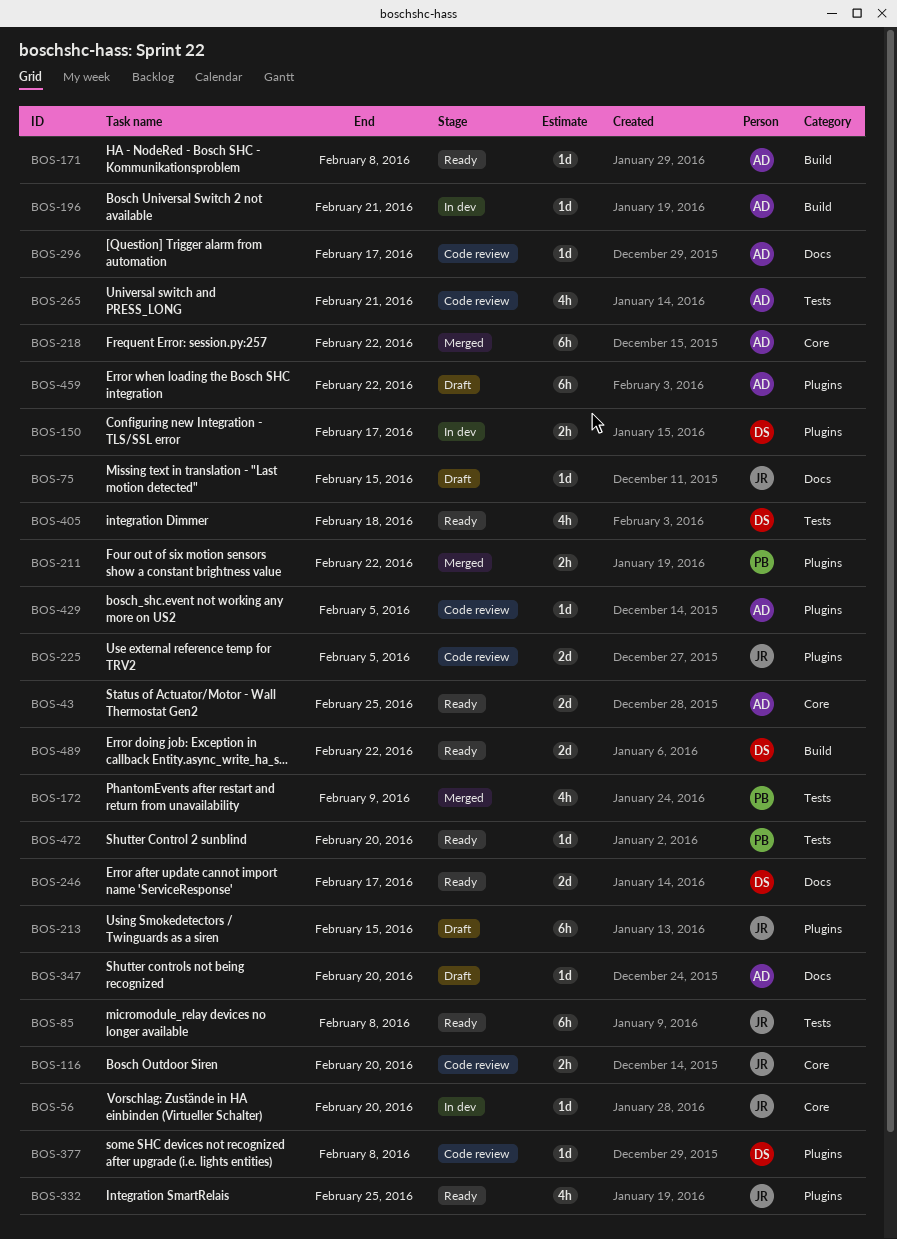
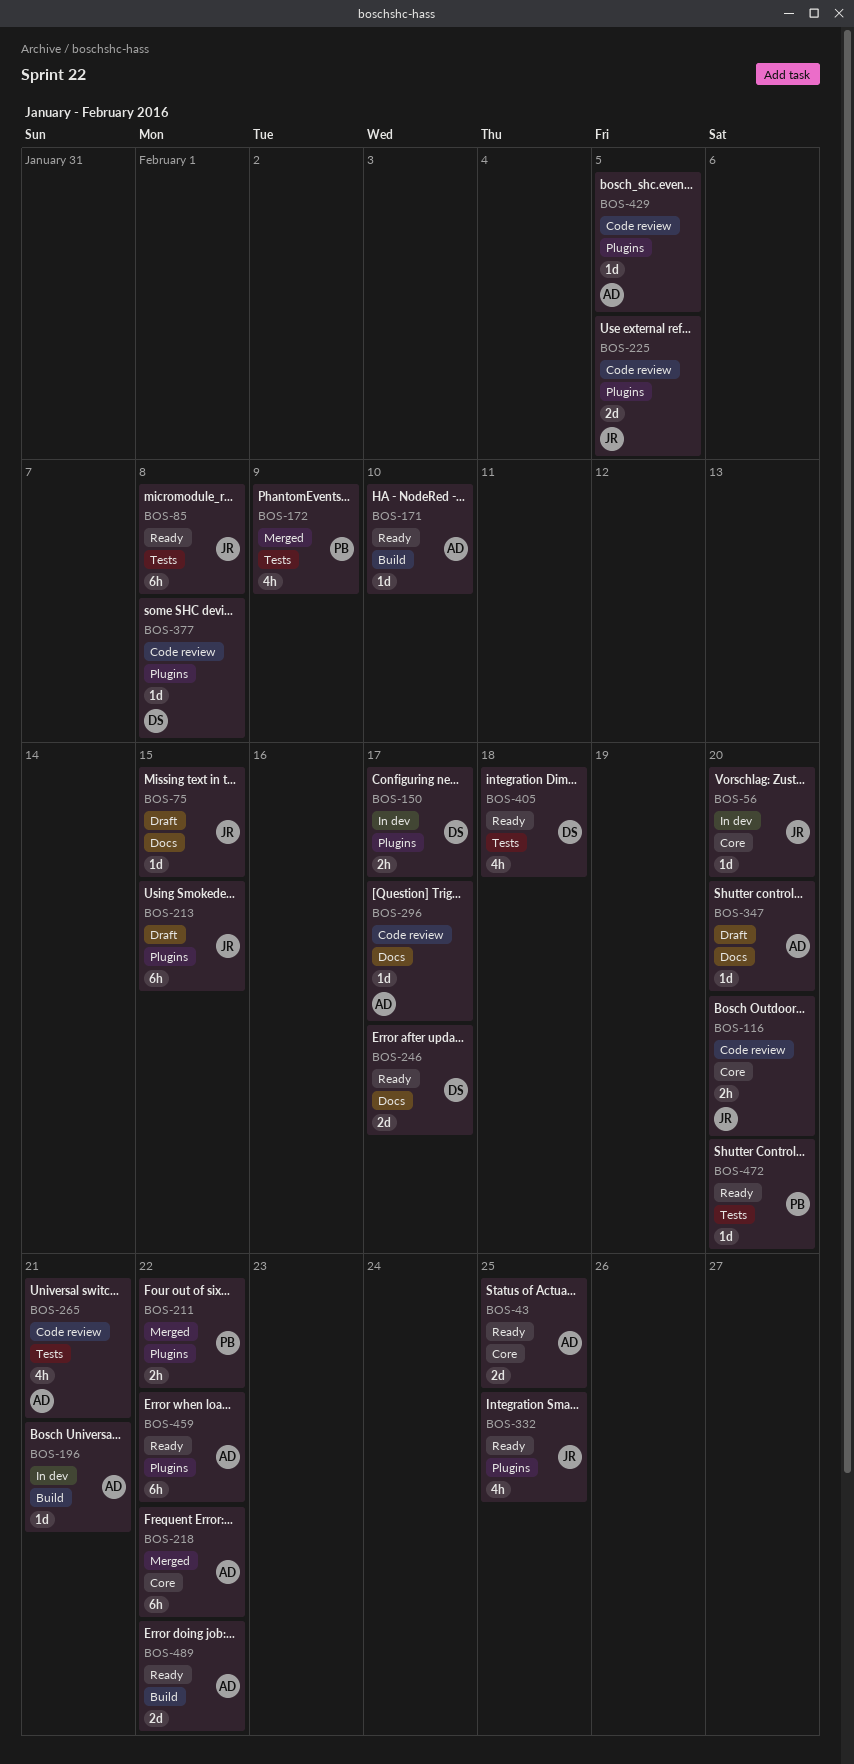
BOS-171, due: Feb 8 -> Feb 10
BOS-459, status: Draft -> Ready
BOS-489, owner: DS -> AD

